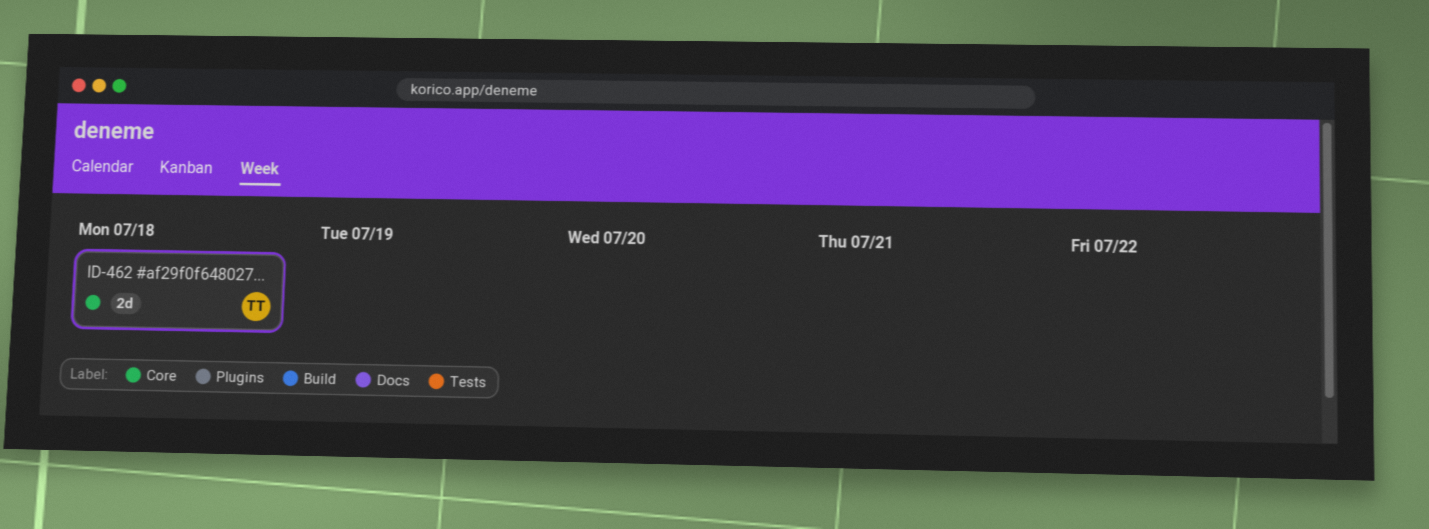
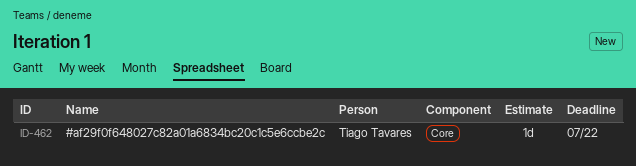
ID-462, estimate: 2d -> 1d
ID-462, due: Jul 18 -> Jul 22

